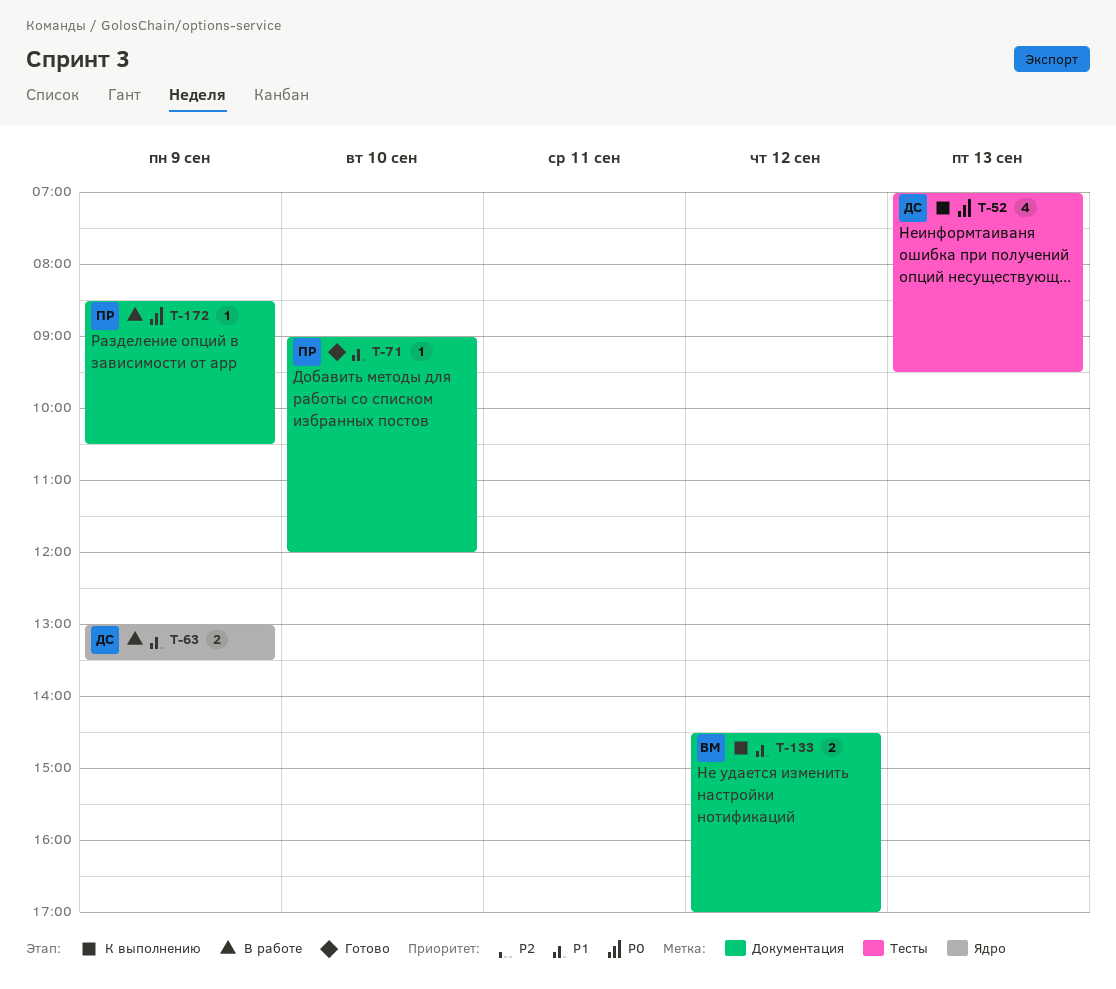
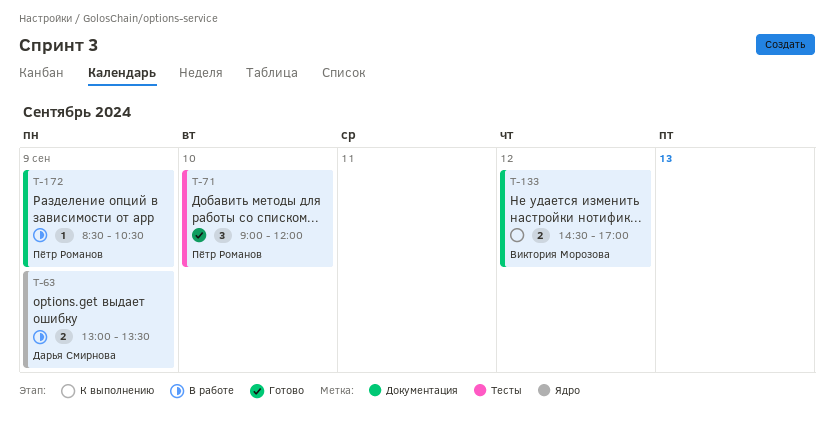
T-52: present -> none
T-71, label: Документация -> Тесты
T-71, estimate: 1 -> 3

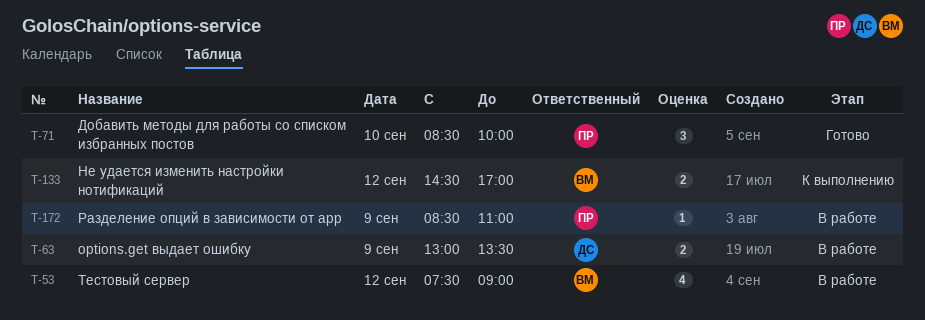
T-53: none -> present
T-71, begins: 09:00 -> 08:30
T-71, ends: 12:00 -> 10:00
T-172, ends: 10:30 -> 11:00

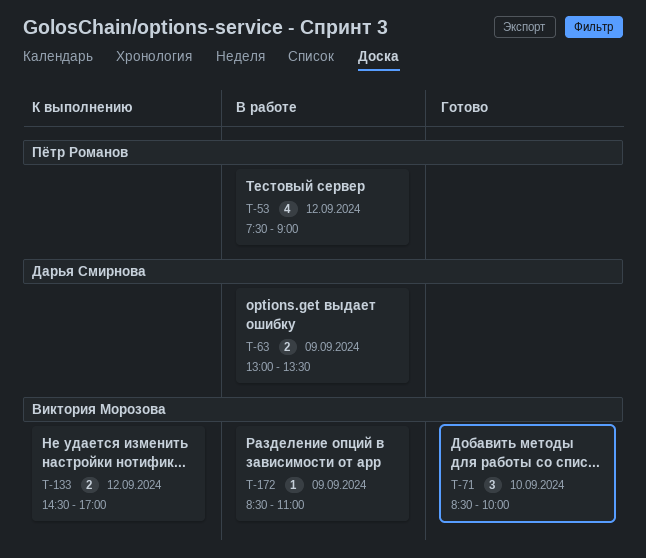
T-53, owner: Виктория Морозова -> Пётр Романов
T-71, owner: Пётр Романов -> Виктория Морозова
T-172, owner: Пётр Романов -> Виктория Морозова

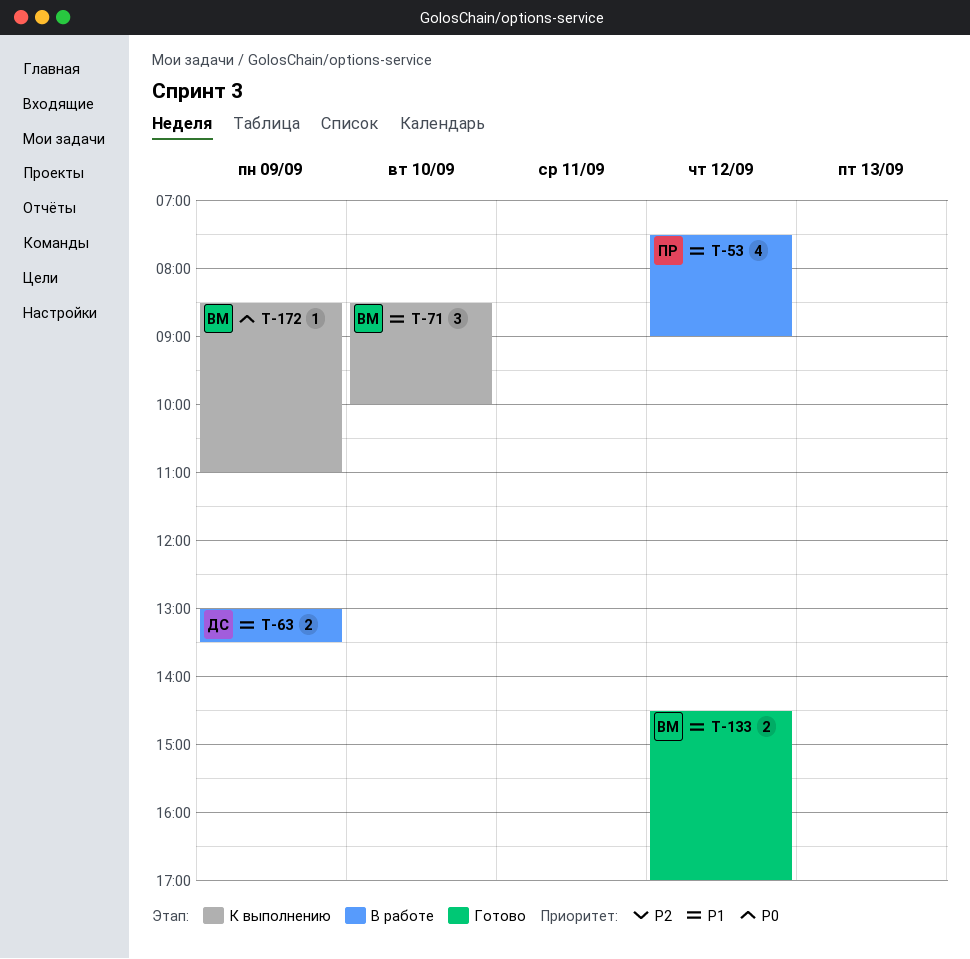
T-71, status: Готово -> К выполнению
T-133, status: К выполнению -> Готово
T-172, status: В работе -> К выполнению

